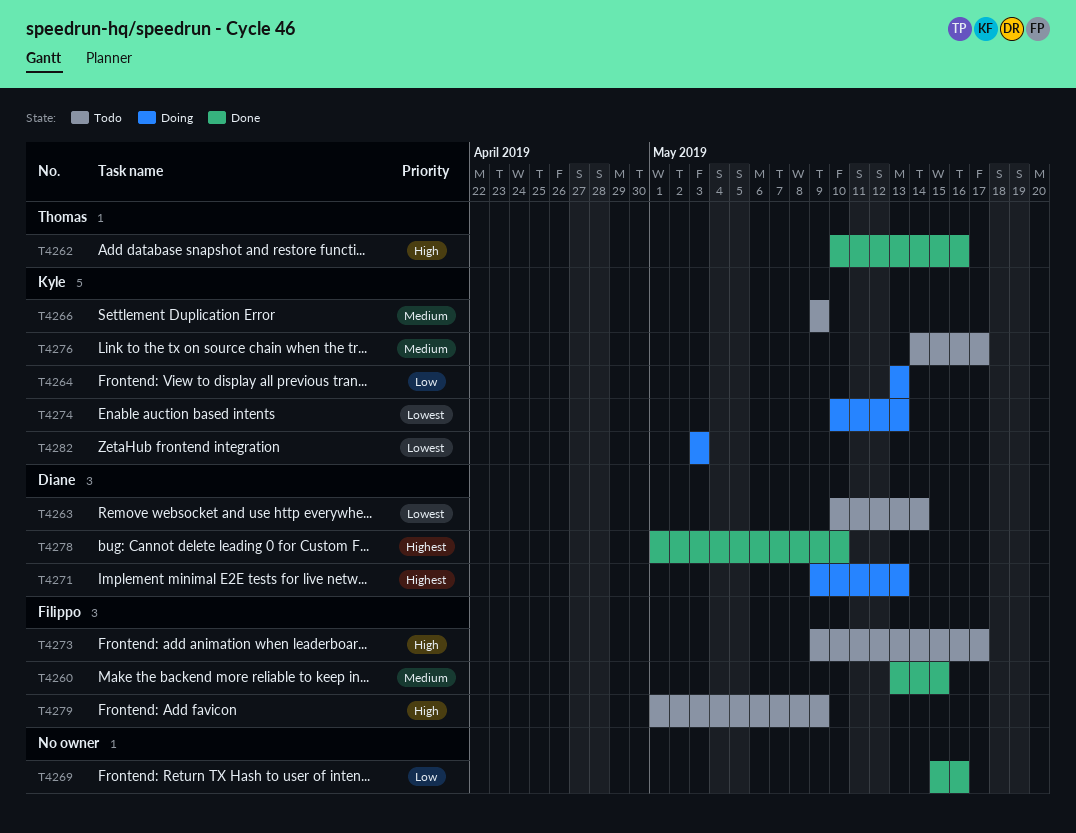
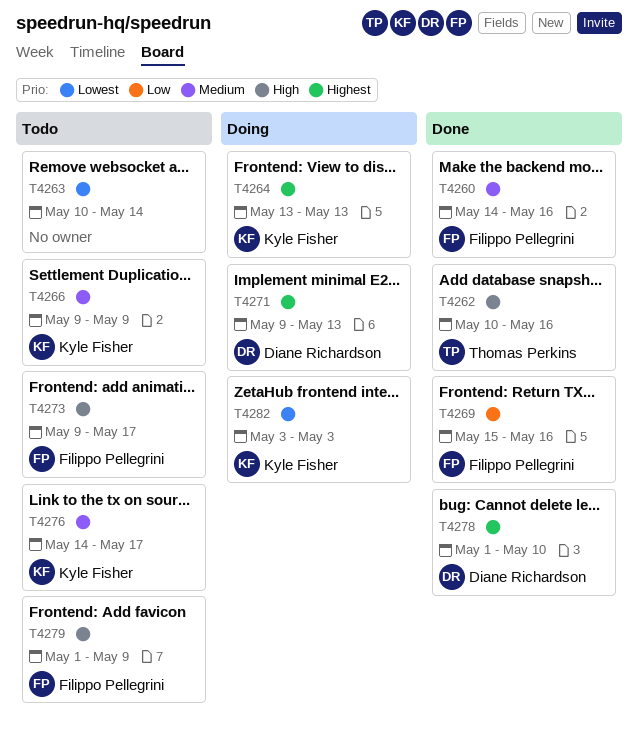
T4260, start: May 13 -> May 14
T4260, due: May 15 -> May 16
T4263, owner: Diane Richardson -> none
T4264, priority: Low -> Highest
T4269, owner: none -> Filippo Pellegrini
T4274: present -> none

